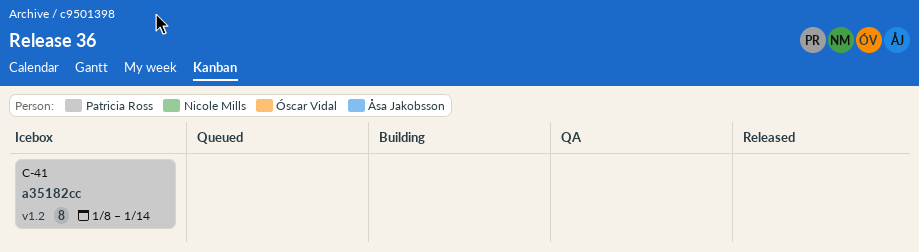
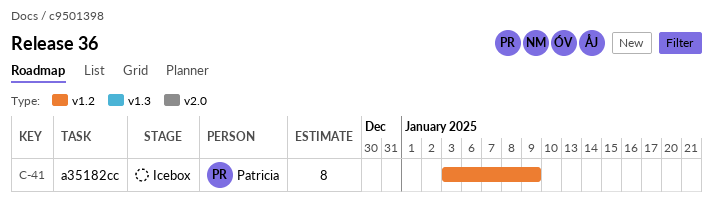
C-41, start: Jan 8 -> Jan 3
C-41, due: Jan 14 -> Jan 9

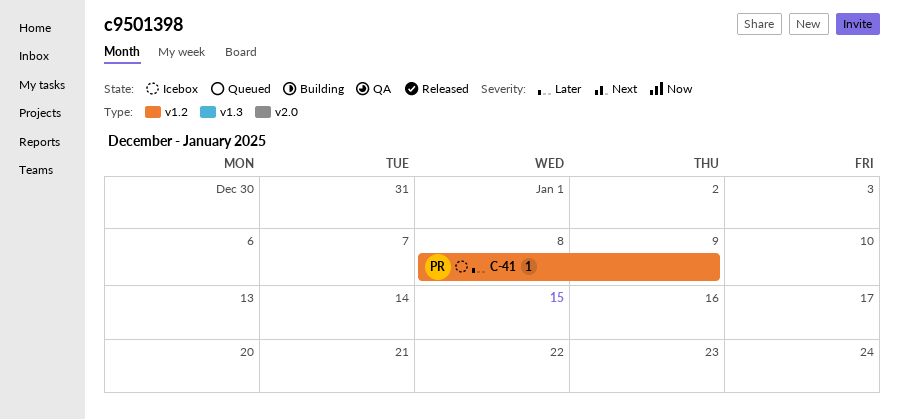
C-41, estimate: 8 -> 1
C-41, start: Jan 3 -> Jan 8

